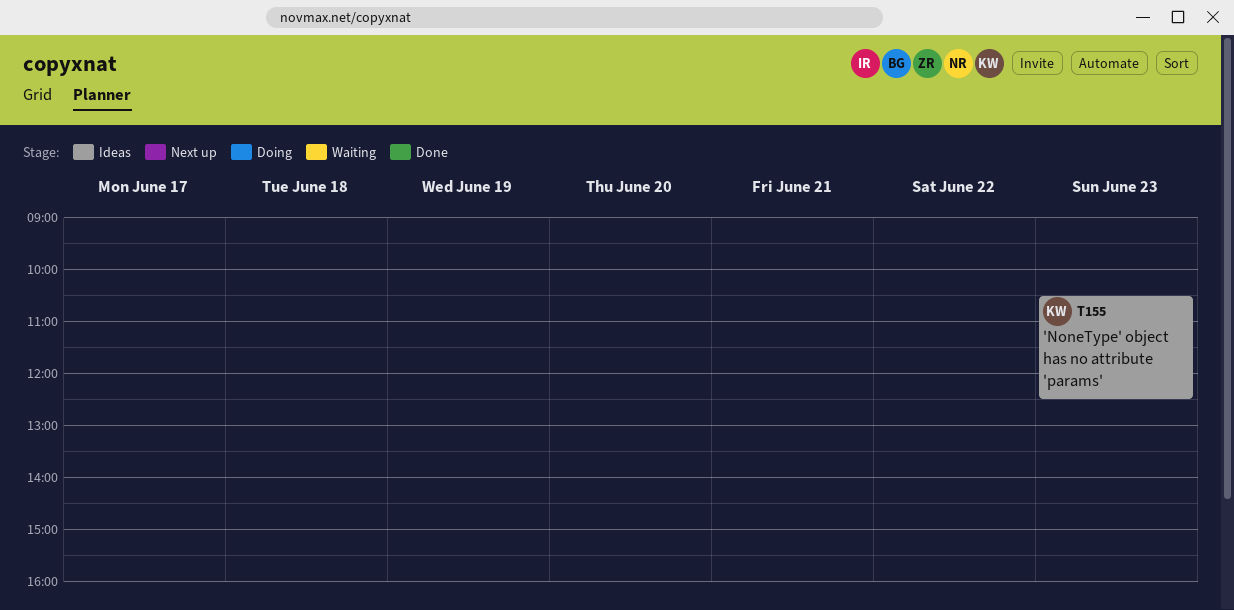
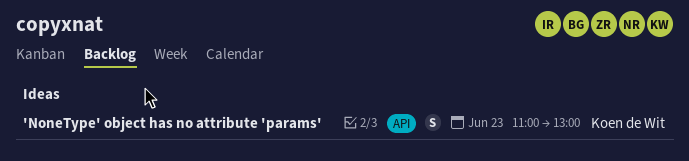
'NoneType' object has no attribute 'params', begins: 10:30 -> 11:00
'NoneType' object has no attribute 'params', ends: 12:30 -> 13:00

